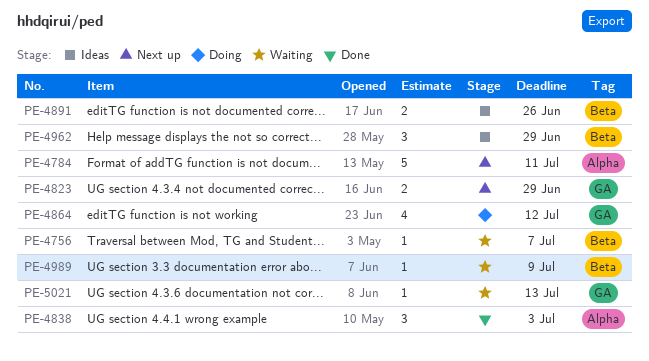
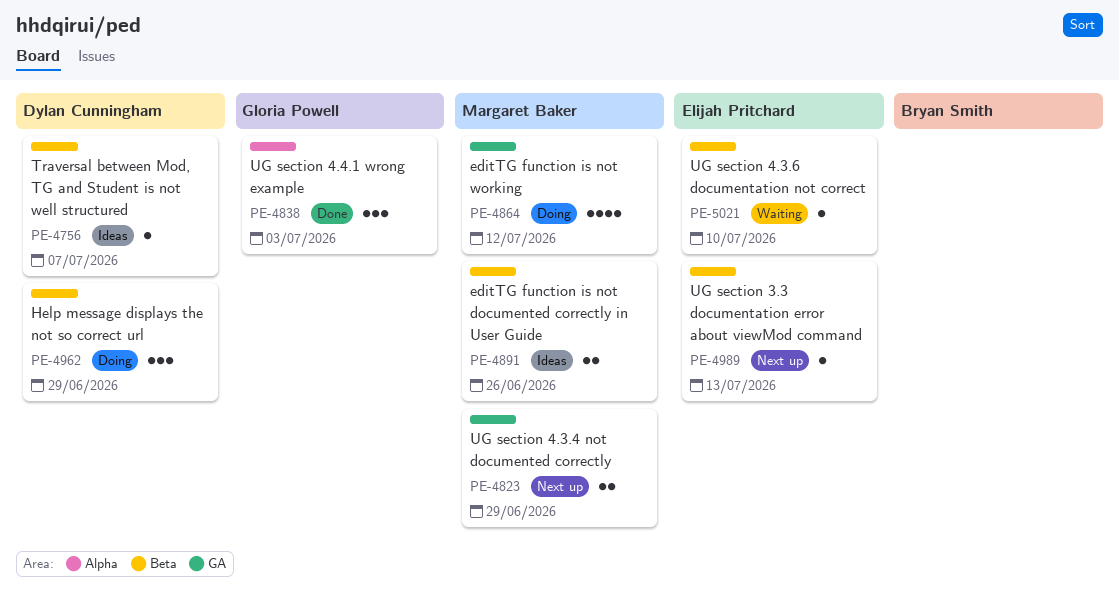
PE-4756, status: Waiting -> Ideas
PE-4784: present -> none
PE-4962, status: Ideas -> Doing
PE-4989, status: Waiting -> Next up
PE-4989, due: Jul 9 -> Jul 13
PE-5021, label: GA -> Beta
PE-5021, due: Jul 13 -> Jul 10

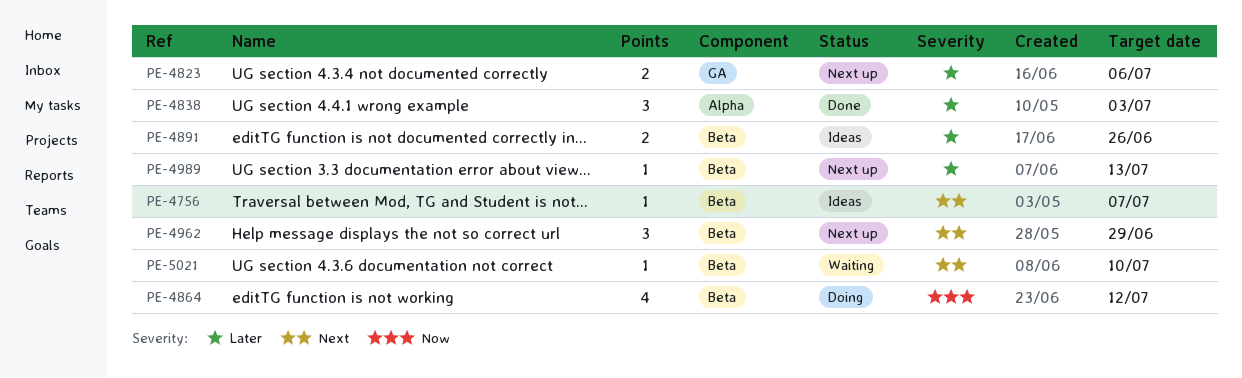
PE-4823, due: Jun 29 -> Jul 6
PE-4864, label: GA -> Beta
PE-4962, status: Doing -> Next up

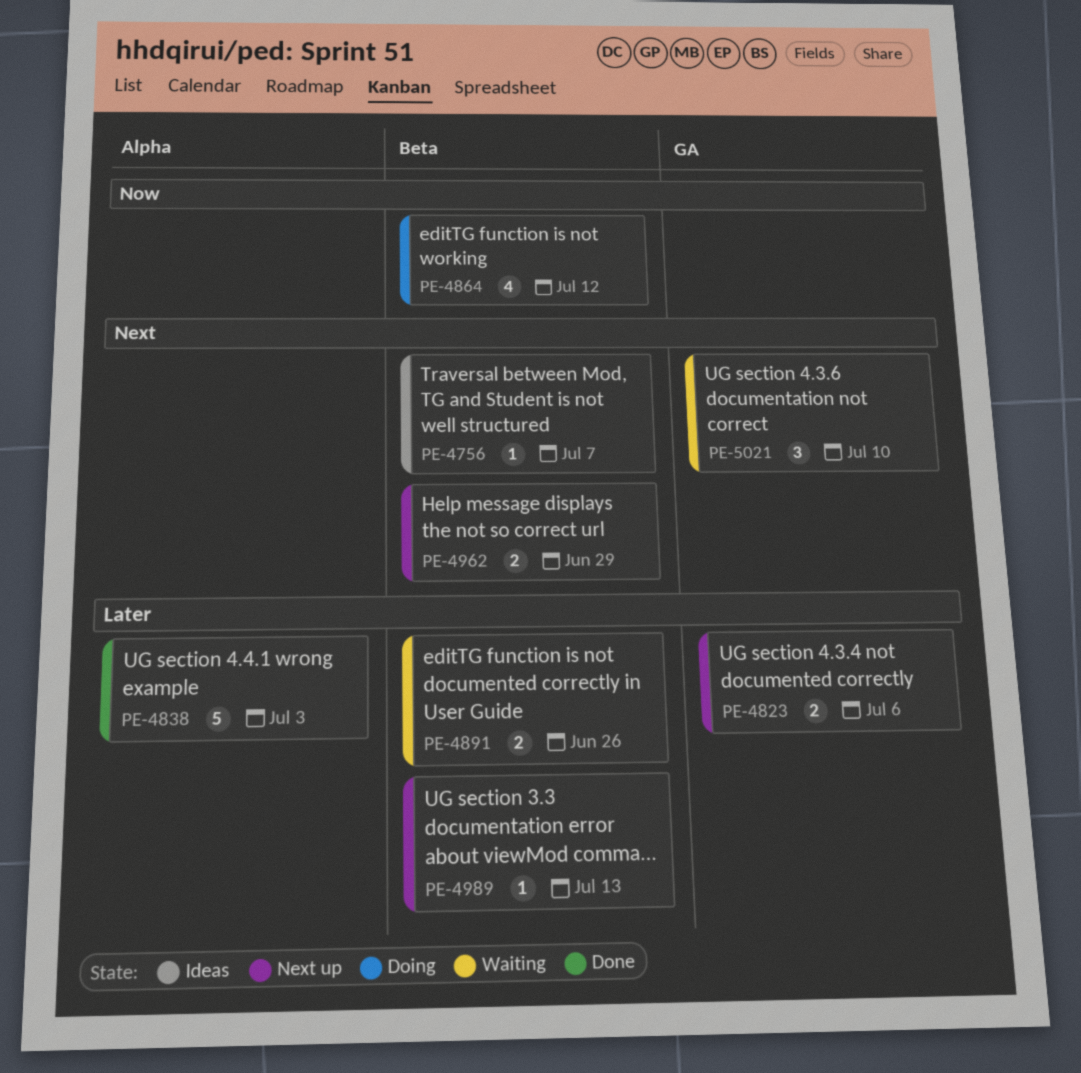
PE-4838, estimate: 3 -> 5
PE-4891, status: Ideas -> Waiting
PE-4962, estimate: 3 -> 2
PE-5021, label: Beta -> GA
PE-5021, estimate: 1 -> 3

